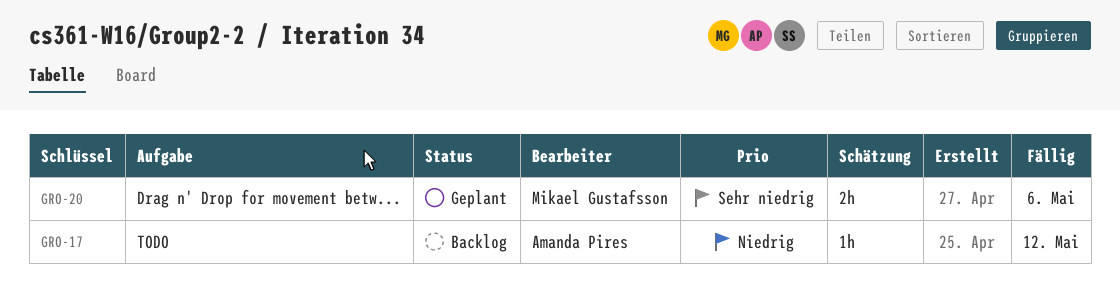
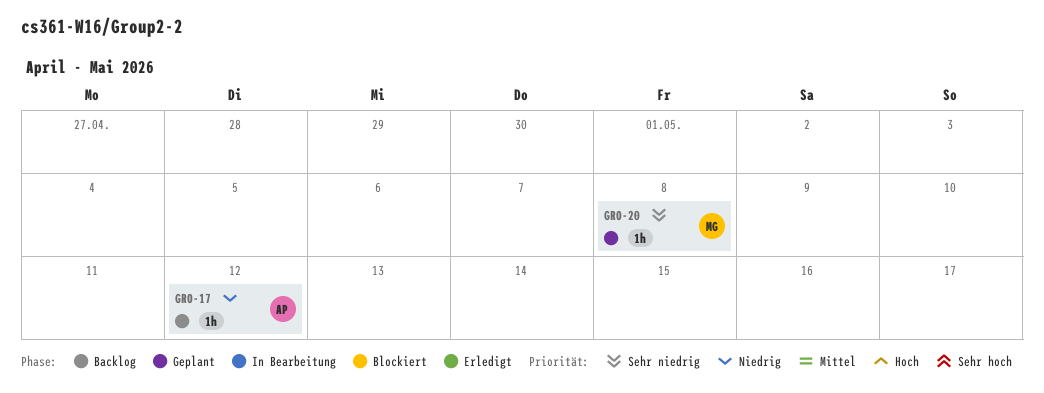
GRO-20, estimate: 2h -> 1h
GRO-20, due: May 6 -> May 8

